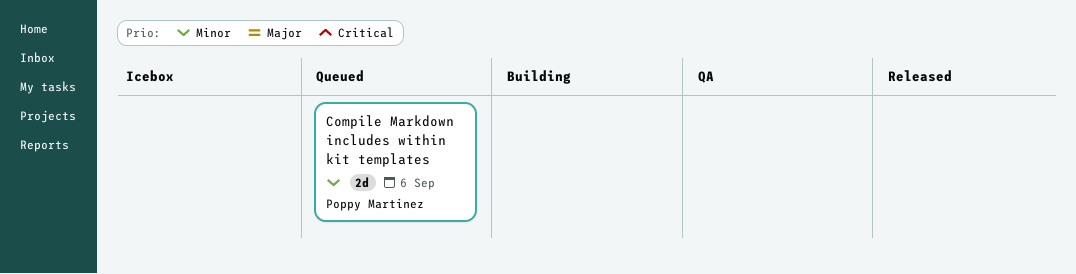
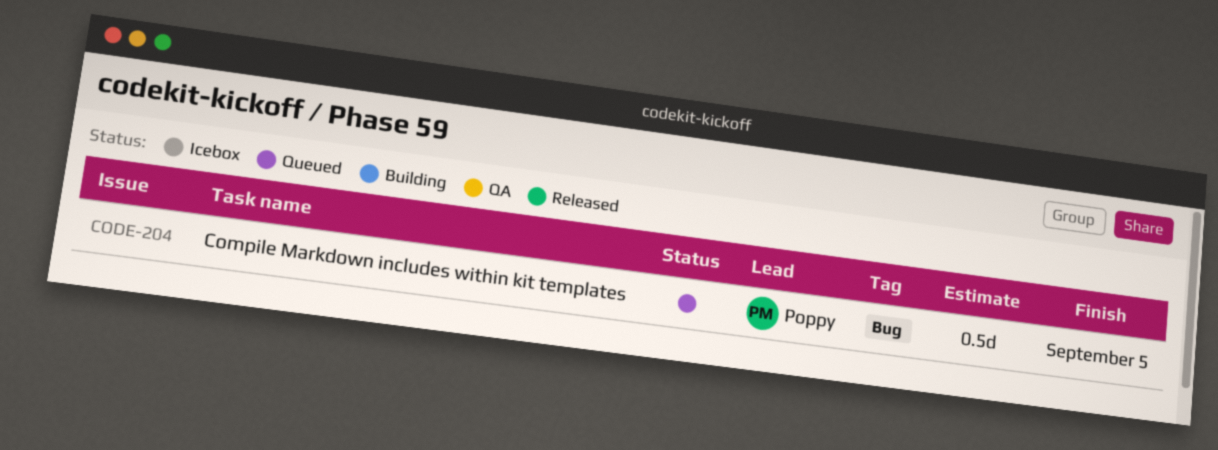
Compile Markdown includes within kit templates, estimate: 2d -> 0.5d
Compile Markdown includes within kit templates, due: Sep 6 -> Sep 5

